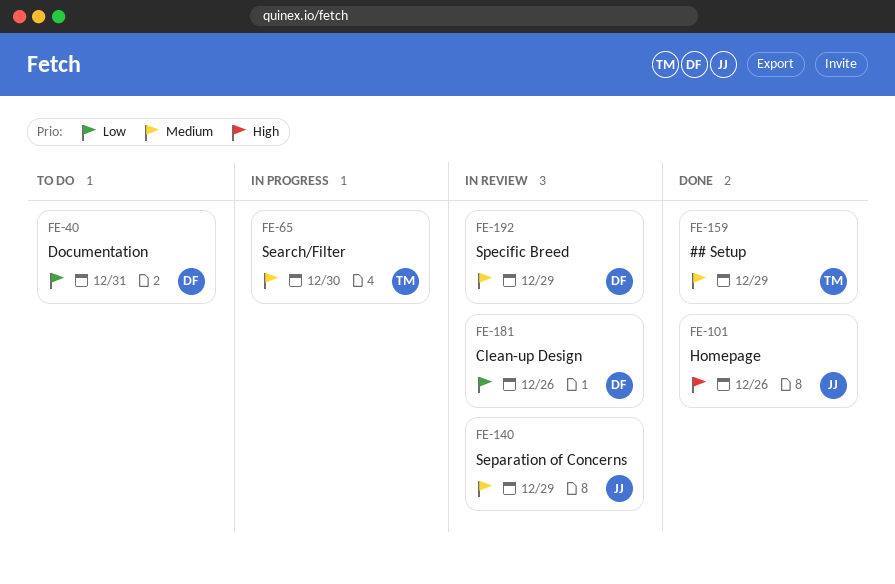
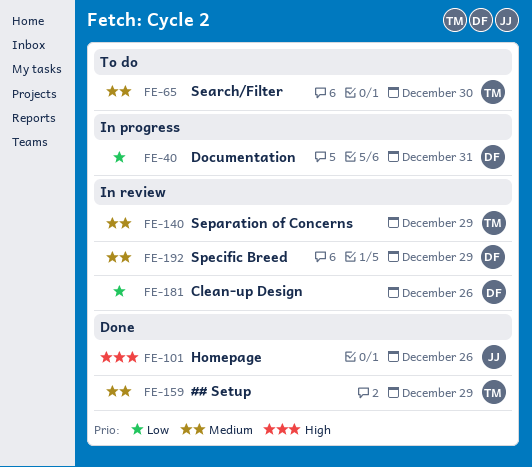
FE-40, status: To do -> In progress
FE-65, status: In progress -> To do
FE-140, owner: JJ -> TM

